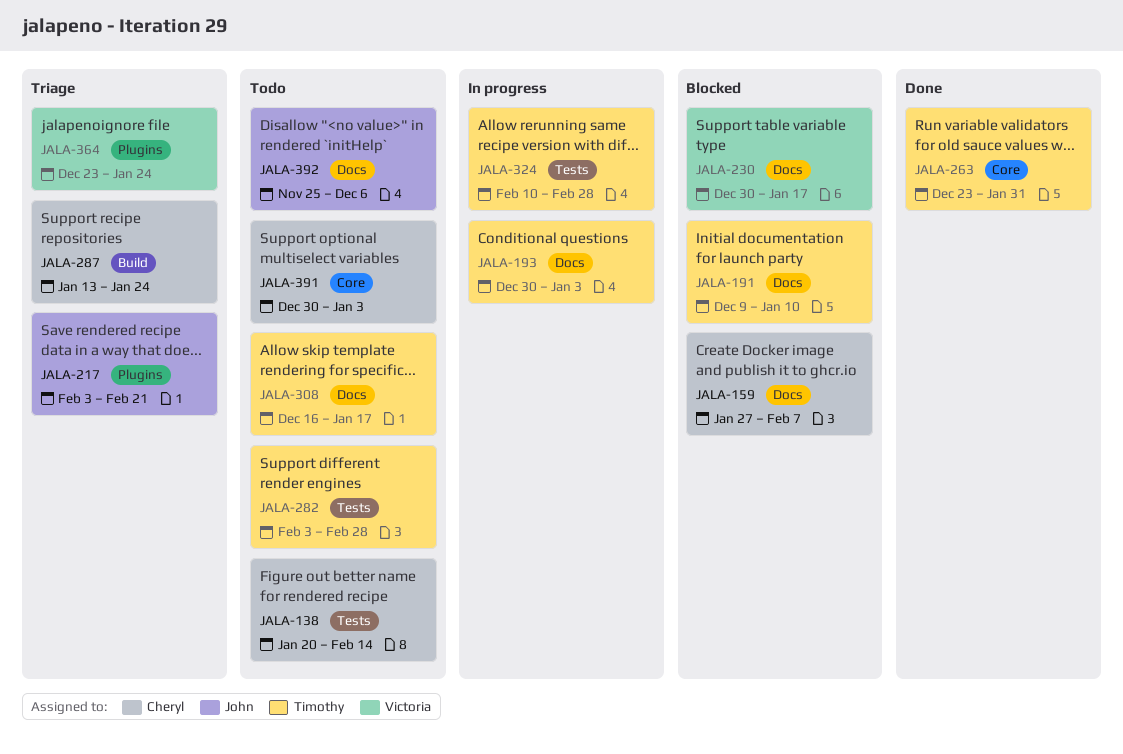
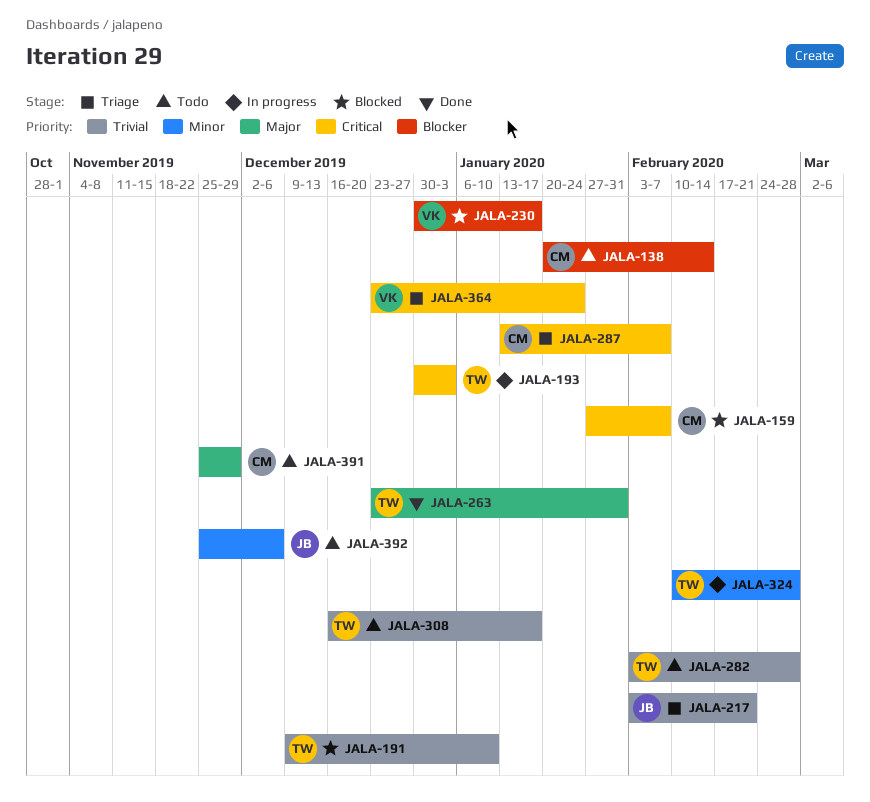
JALA-287, due: Jan 24 -> Feb 7
JALA-391, start: Dec 30 -> Nov 25
JALA-391, due: Jan 3 -> Nov 29

